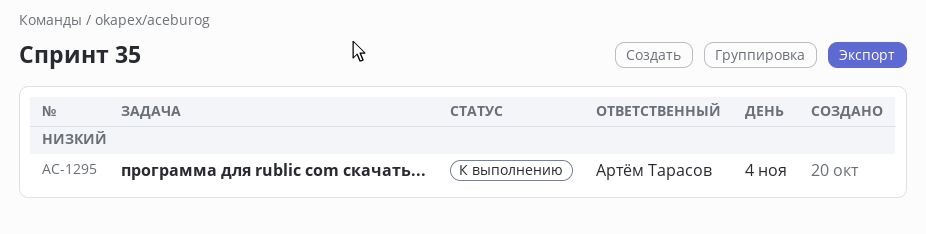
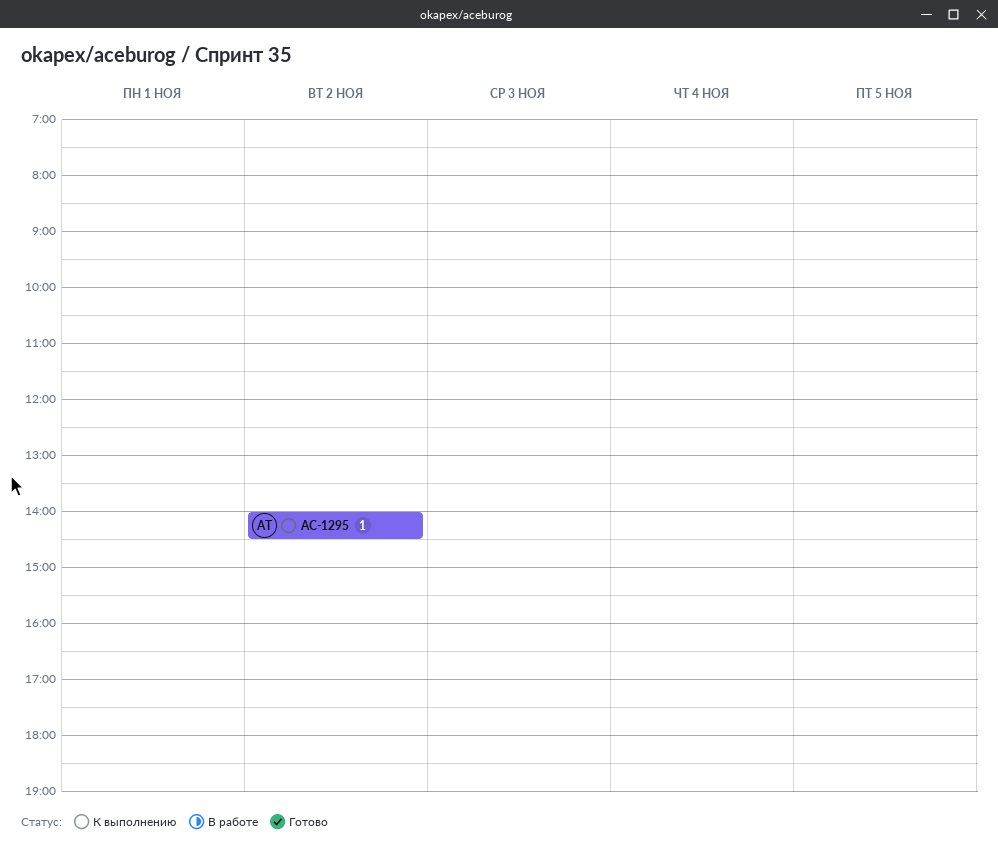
AC-1295, day: Nov 4 -> Nov 2

